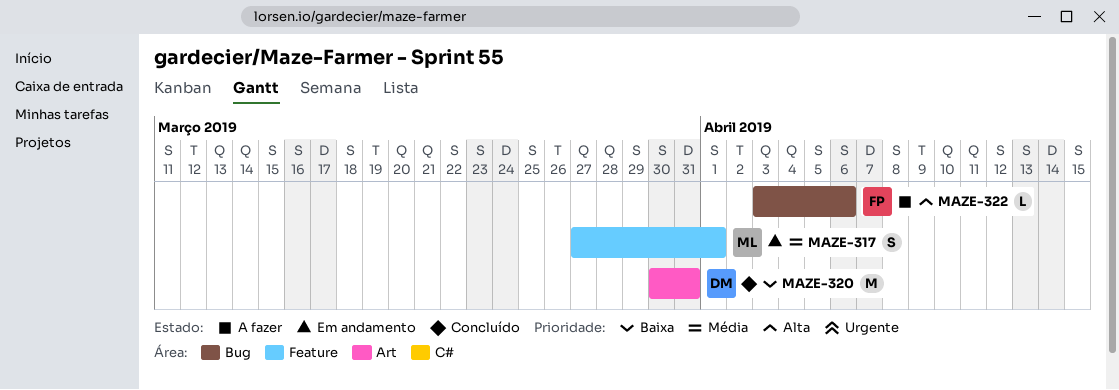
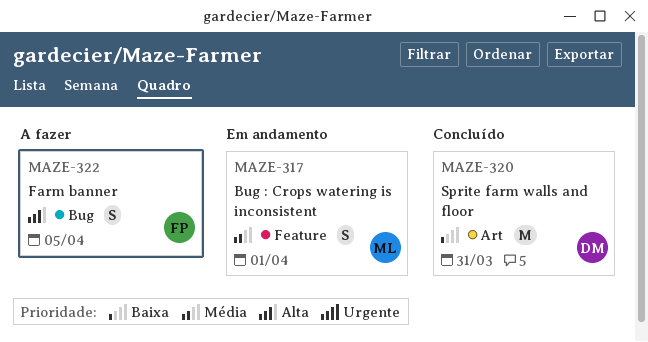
MAZE-322, estimate: L -> S
MAZE-322, due: Apr 6 -> Apr 5

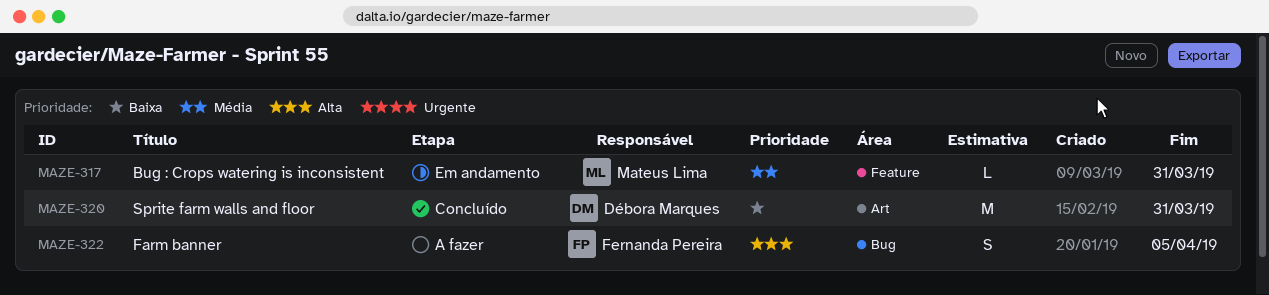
MAZE-317, estimate: S -> L
MAZE-317, due: Apr 1 -> Mar 31

